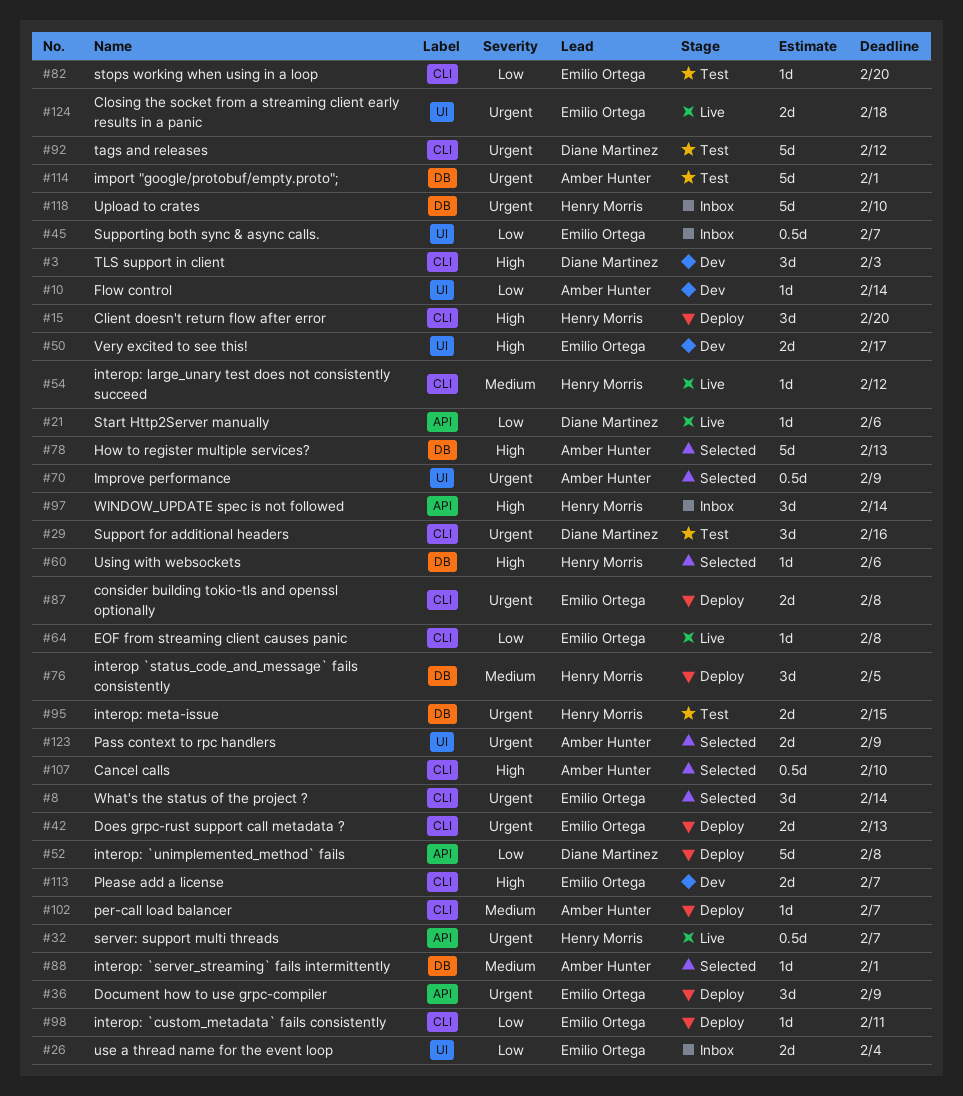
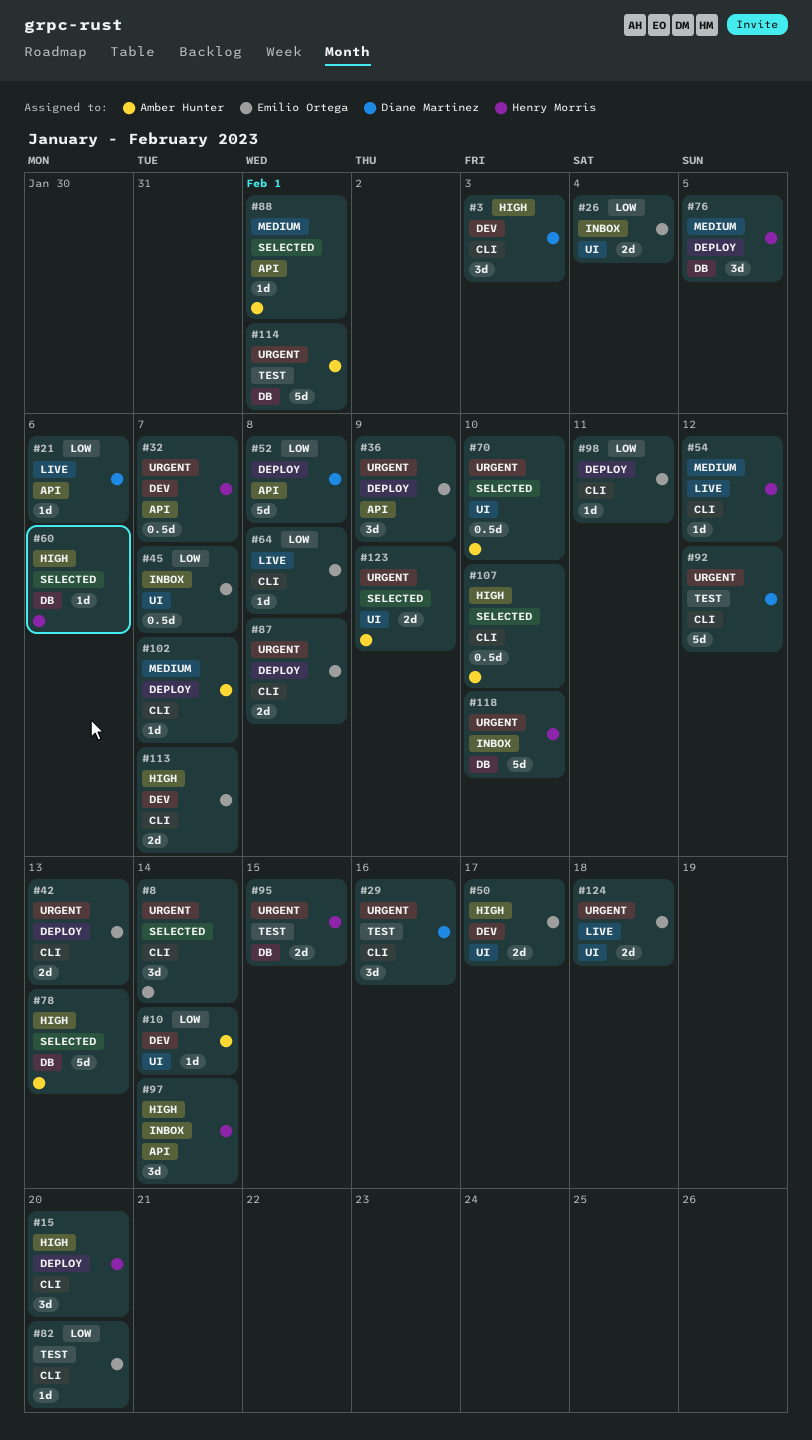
#32, status: Live -> Dev
#70, due: Feb 9 -> Feb 10
#88, label: DB -> API

